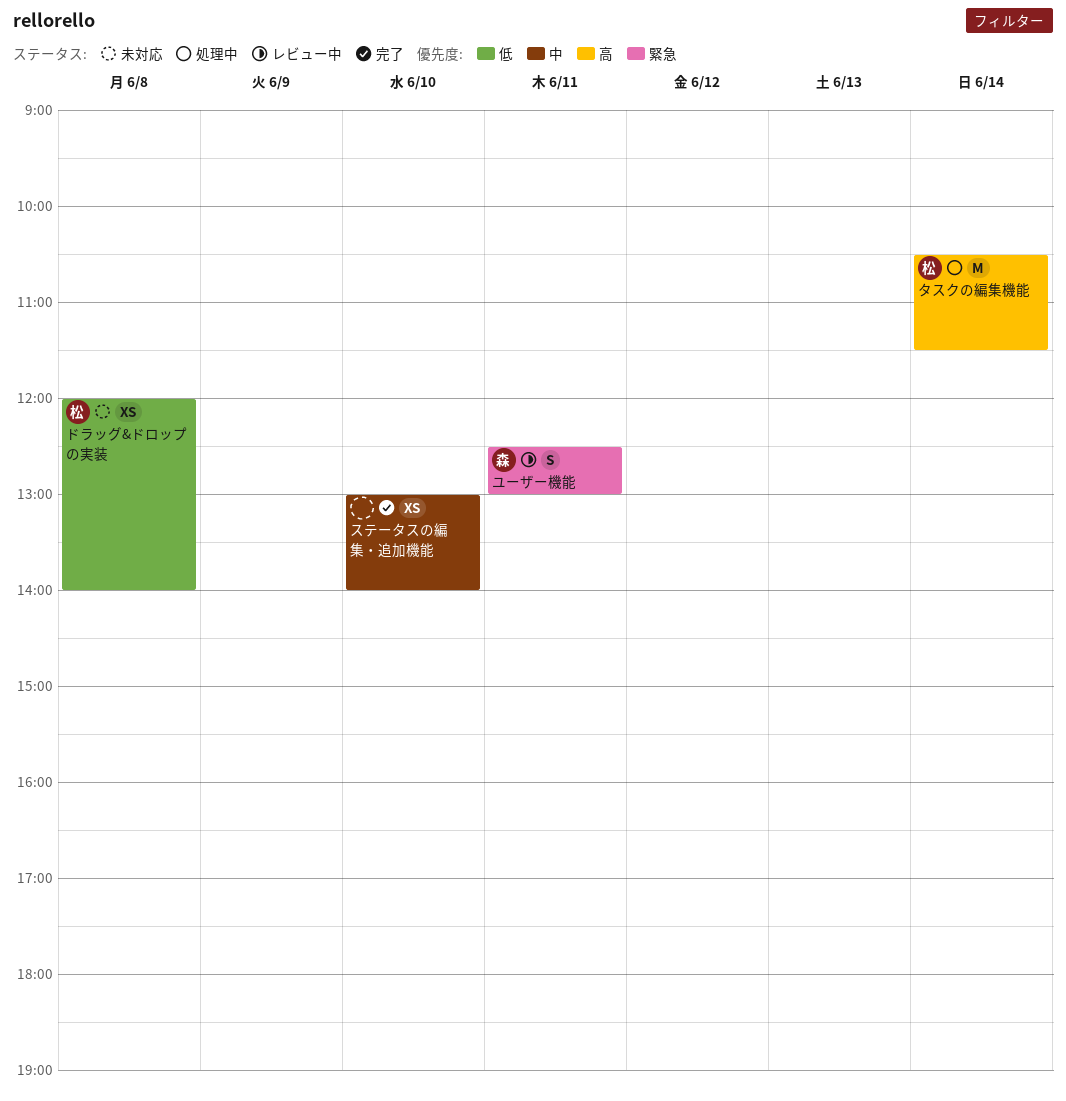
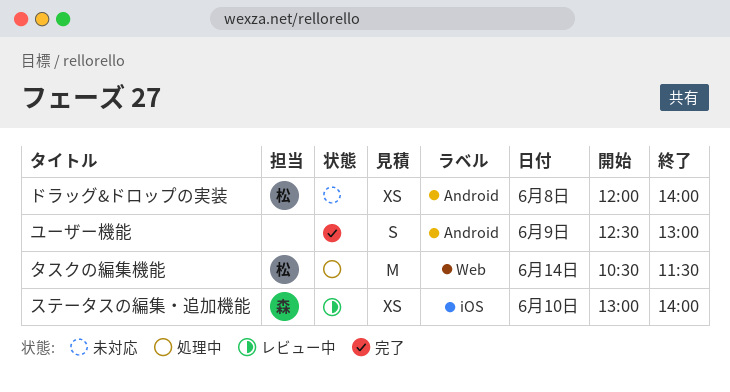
ステータスの編集・追加機能, status: 完了 -> レビュー中
ステータスの編集・追加機能, owner: none -> 森
ユーザー機能, status: レビュー中 -> 完了
ユーザー機能, owner: 森 -> none
ユーザー機能, day: Jun 11 -> Jun 9

